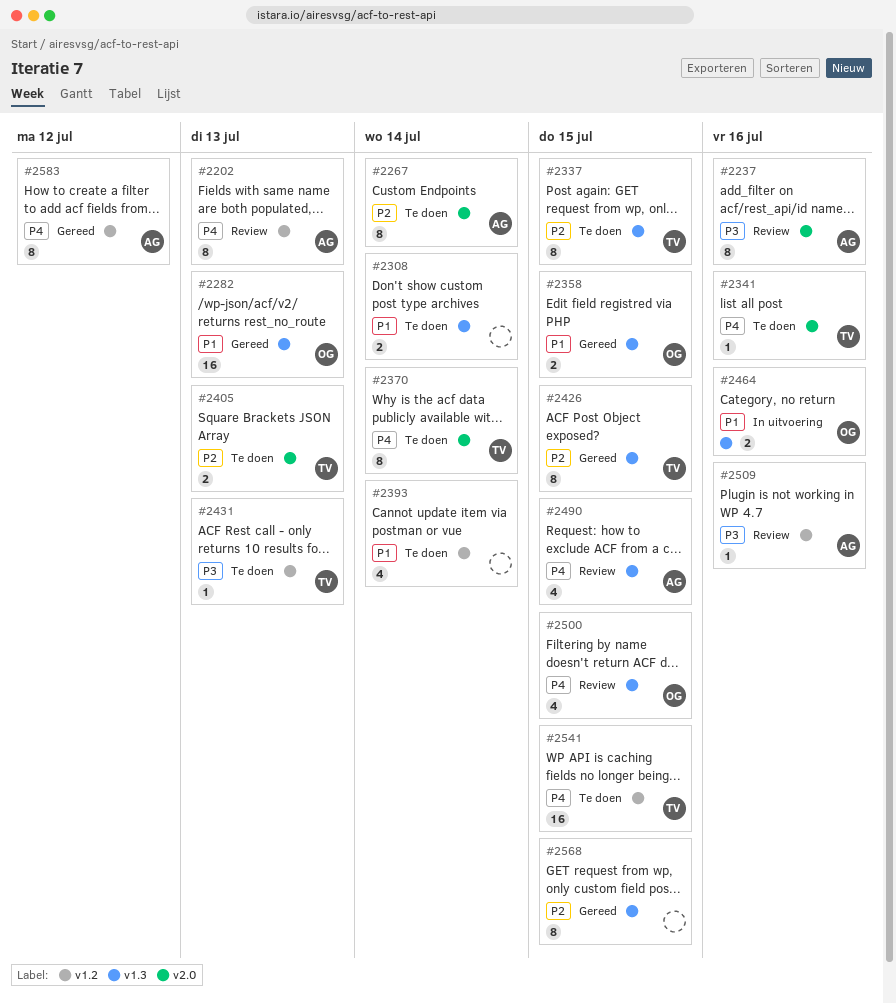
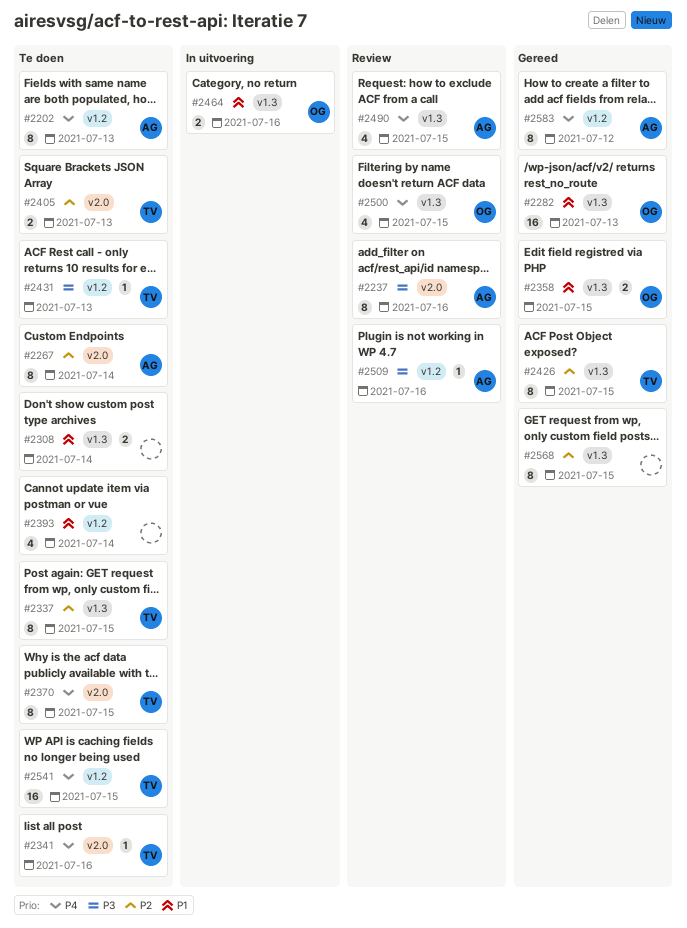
#2202, status: Review -> Te doen
#2370, due: Jul 14 -> Jul 15

